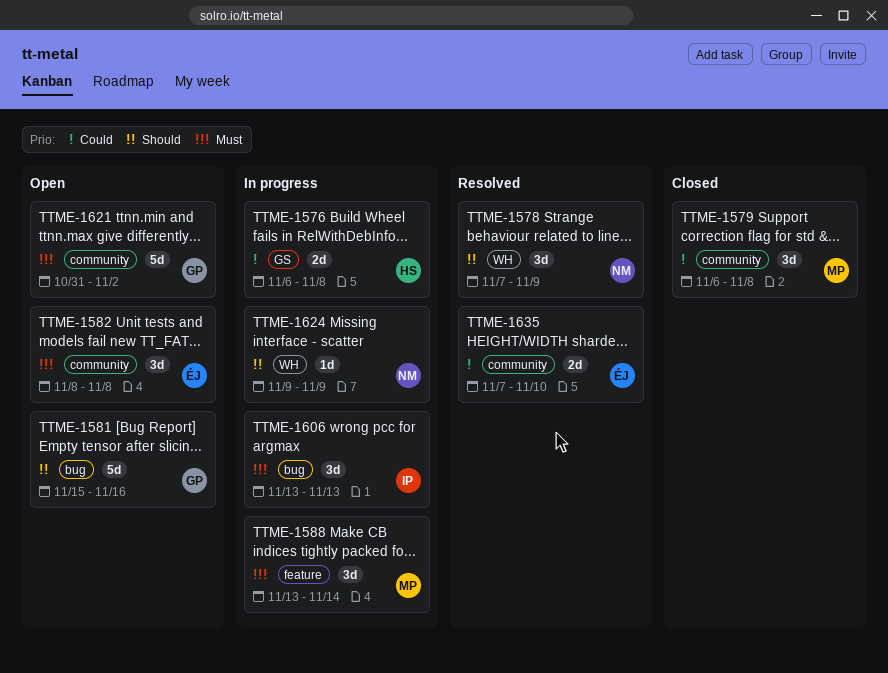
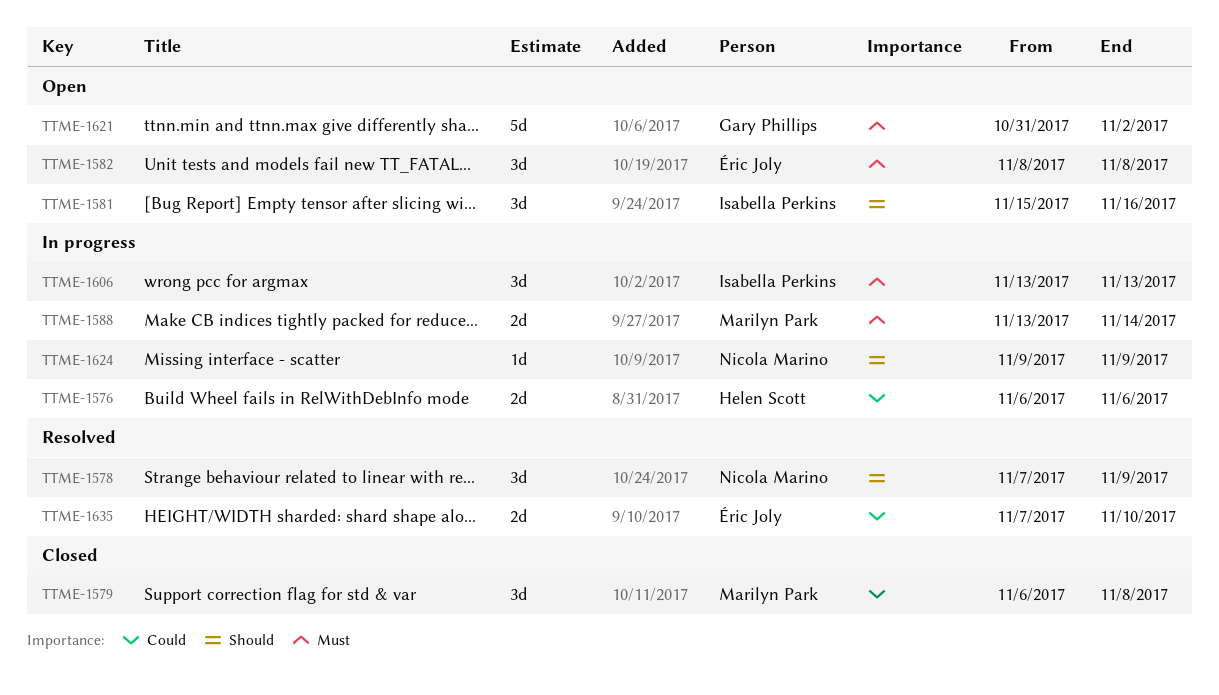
TTME-1576, due: Nov 8 -> Nov 6
TTME-1581, owner: Gary Phillips -> Isabella Perkins
TTME-1581, estimate: 5d -> 3d
TTME-1588, estimate: 3d -> 2d

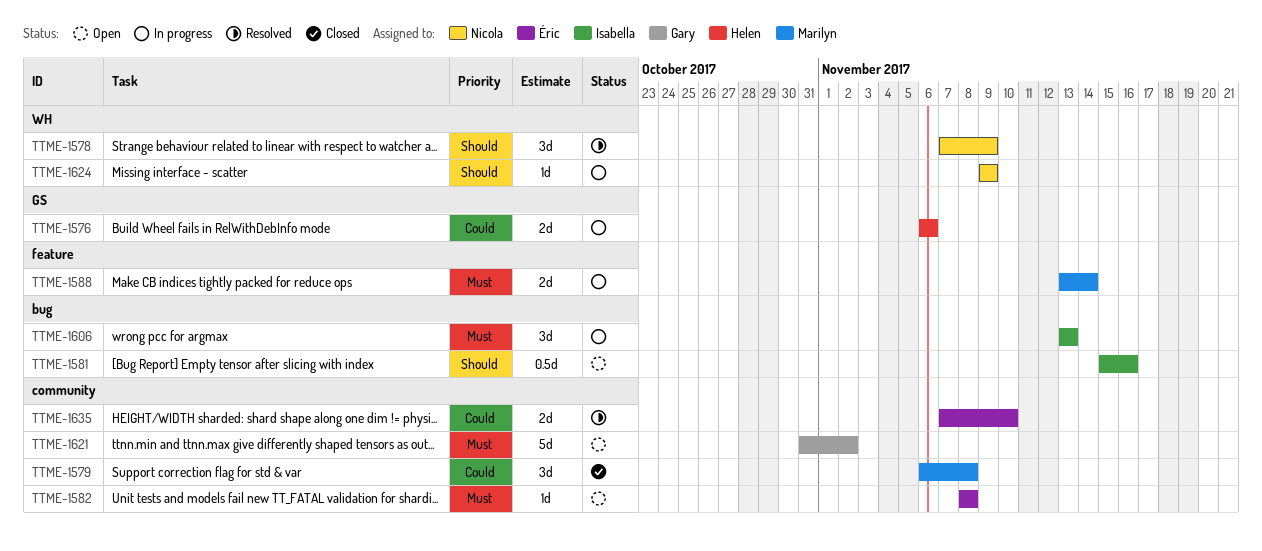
TTME-1581, estimate: 3d -> 0.5d
TTME-1582, estimate: 3d -> 1d

